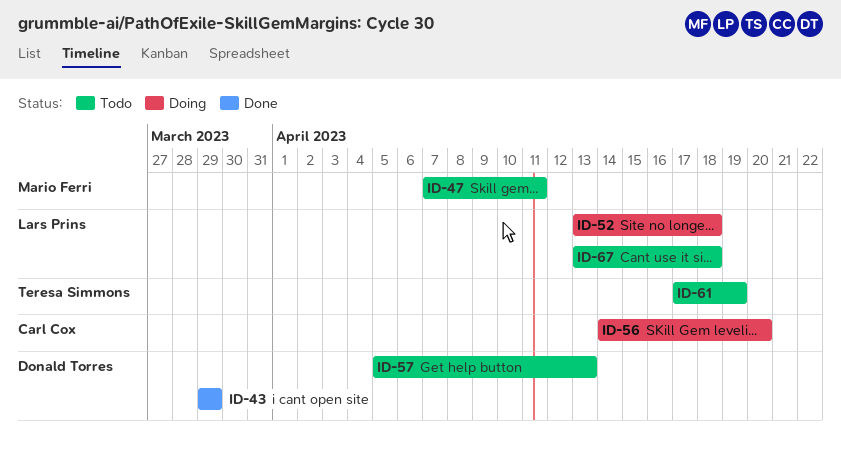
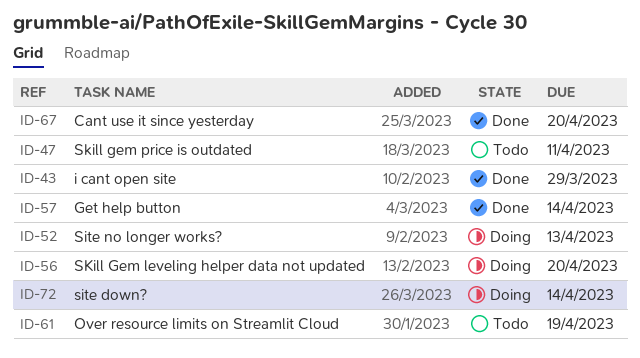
ID-52, due: Apr 18 -> Apr 13
ID-57, status: Todo -> Done
ID-57, due: Apr 13 -> Apr 14
ID-67, status: Todo -> Done
ID-67, due: Apr 18 -> Apr 20
ID-72: none -> present

